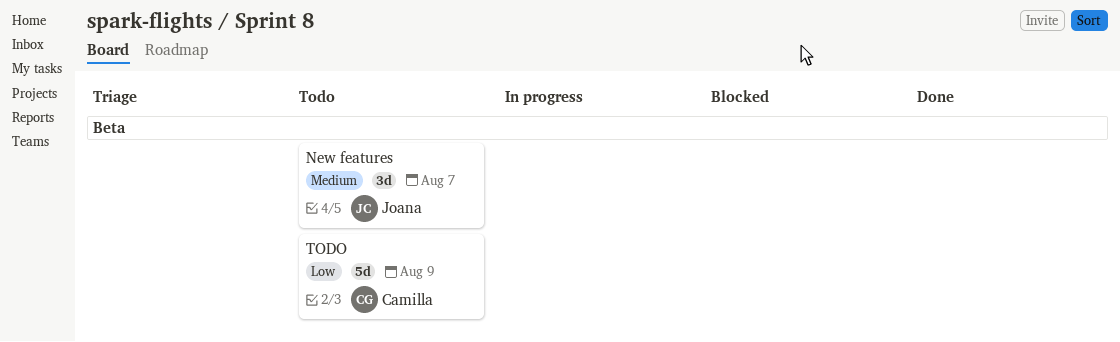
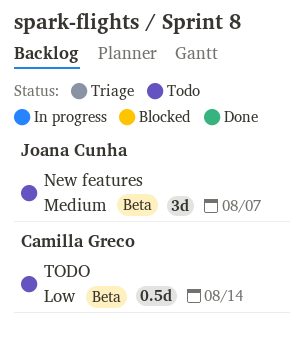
TODO, estimate: 5d -> 0.5d
TODO, due: Aug 9 -> Aug 14

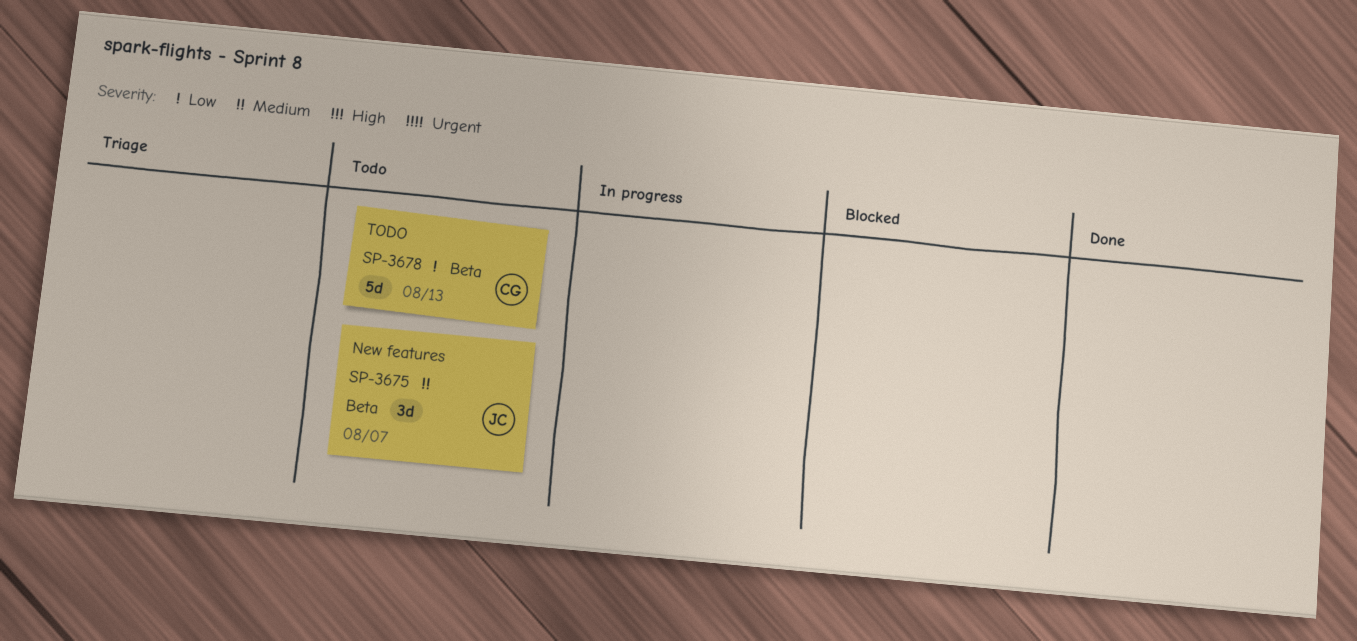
TODO, estimate: 0.5d -> 5d
TODO, due: Aug 14 -> Aug 13

